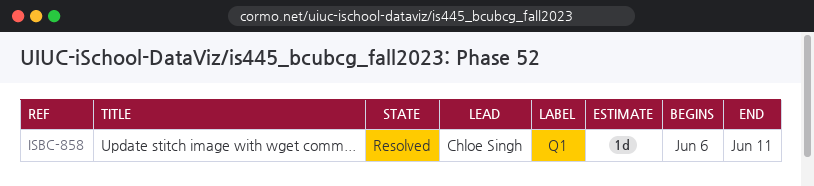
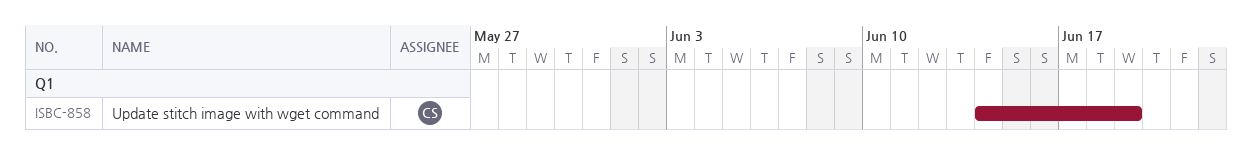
ISBC-858, start: Jun 6 -> Jun 14
ISBC-858, due: Jun 11 -> Jun 19

